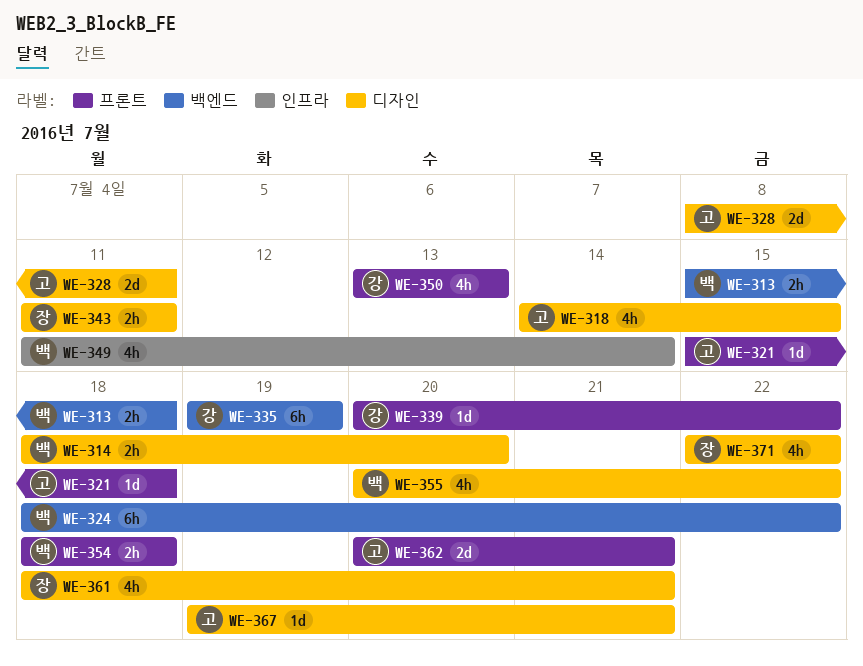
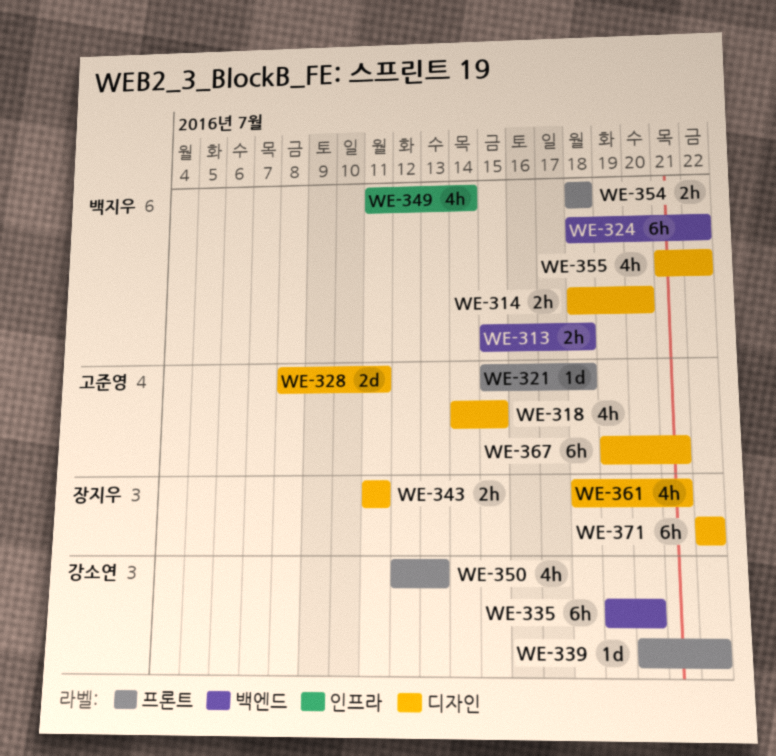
WE-335, due: Jul 19 -> Jul 20
WE-350, start: Jul 13 -> Jul 12
WE-355, start: Jul 20 -> Jul 21
WE-362: present -> none
WE-367, estimate: 1d -> 6h
WE-371, estimate: 4h -> 6h

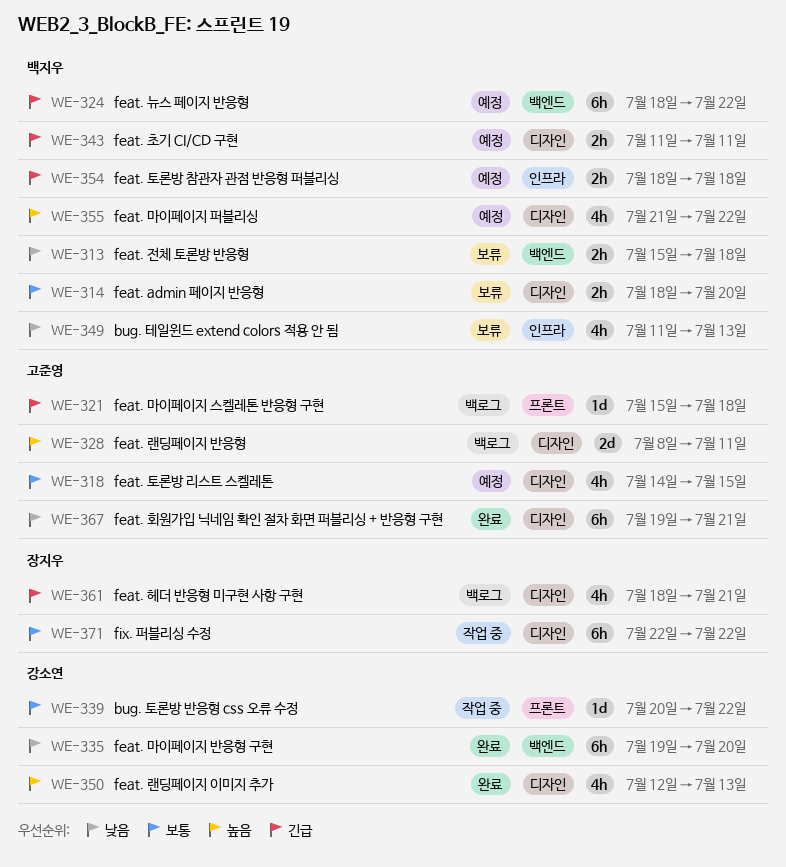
WE-343, owner: 장지우 -> 백지우
WE-349, due: Jul 14 -> Jul 13
WE-350, label: 프론트 -> 디자인
WE-354, label: 프론트 -> 인프라

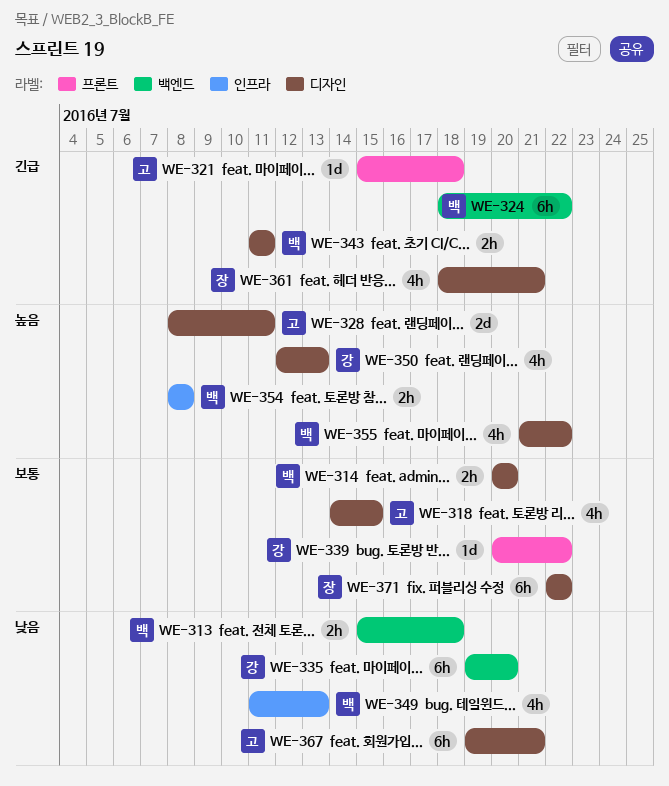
WE-314, start: Jul 18 -> Jul 20
WE-354, priority: 긴급 -> 높음
WE-354, start: Jul 18 -> Jul 8
WE-354, due: Jul 18 -> Jul 8

